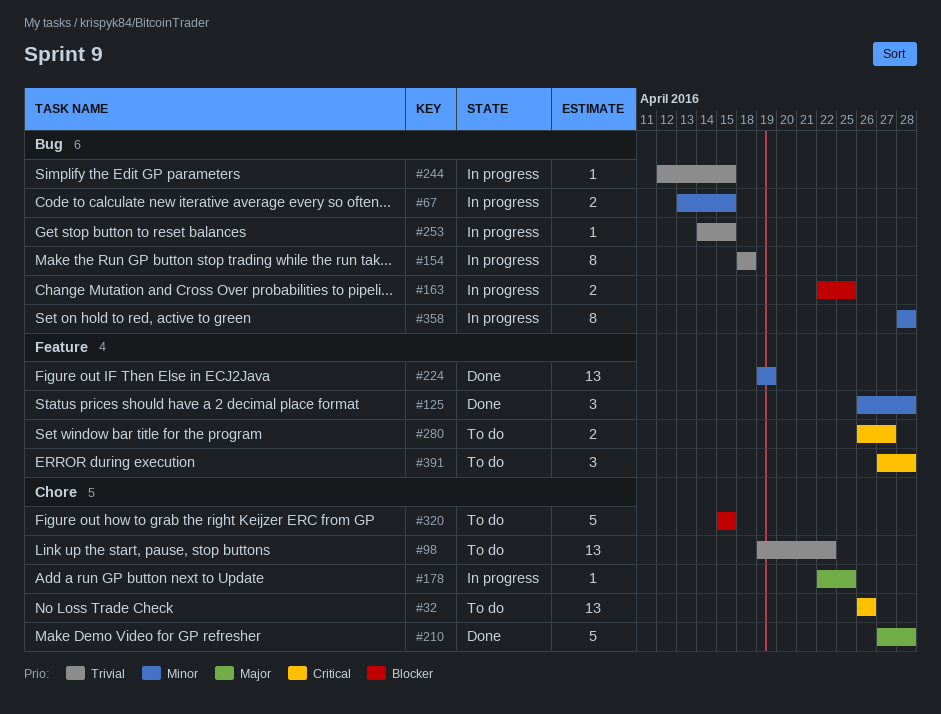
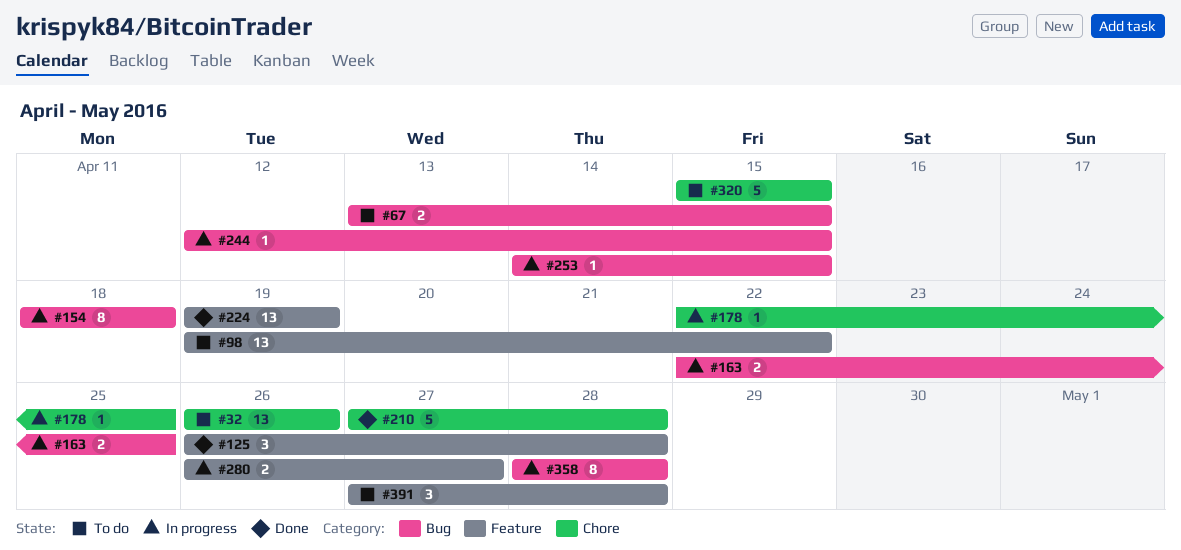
#67, status: In progress -> To do
#98, label: Chore -> Feature
#280, status: To do -> In progress

